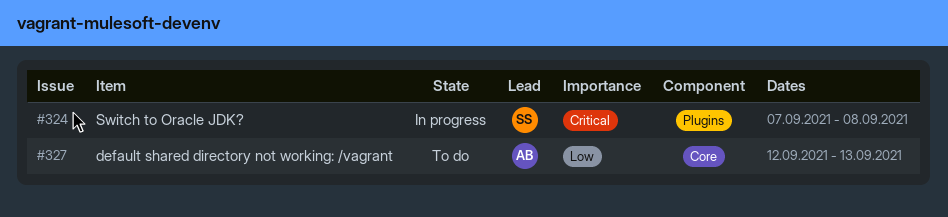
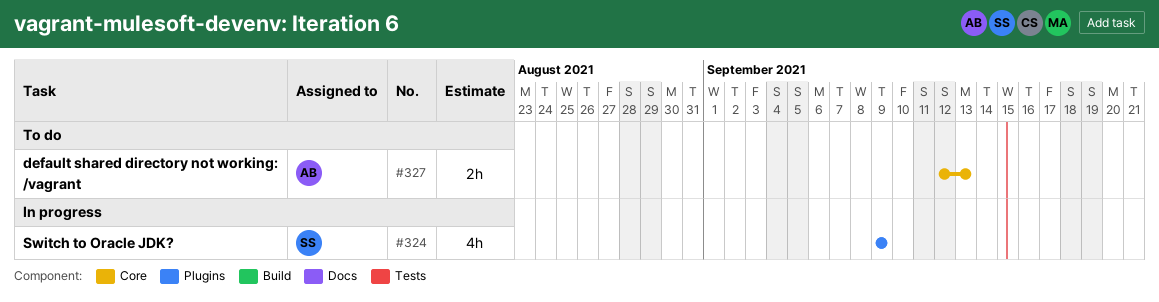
#324, start: Sep 7 -> Sep 9
#324, due: Sep 8 -> Sep 9

